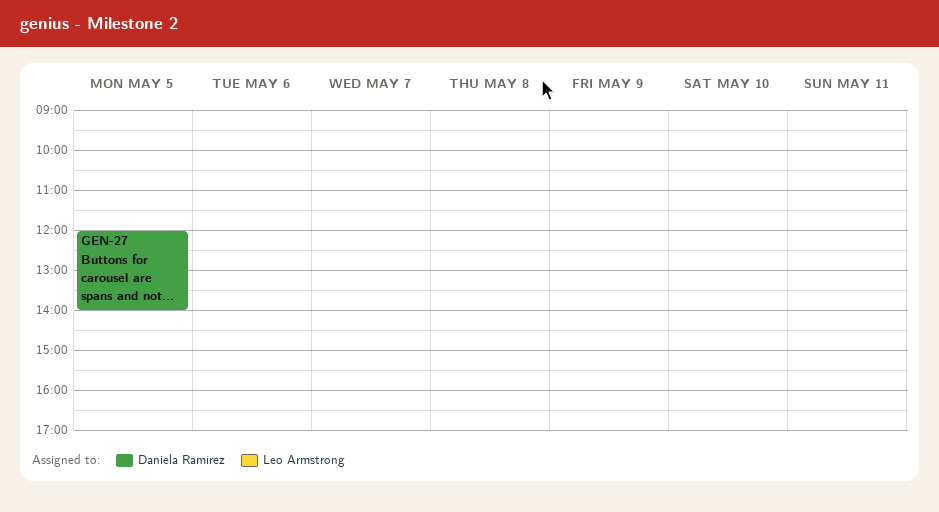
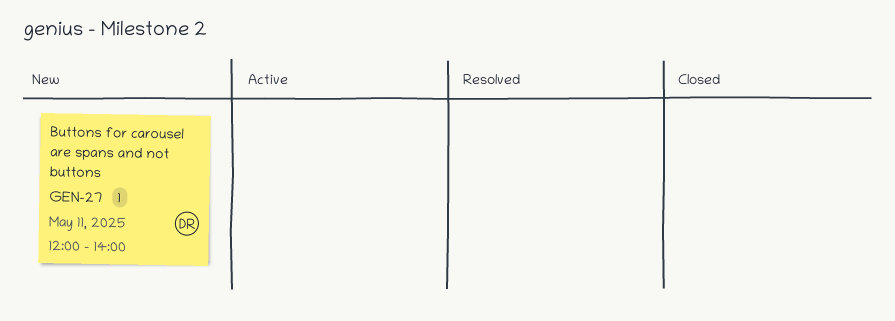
GEN-27, day: May 5 -> May 11

